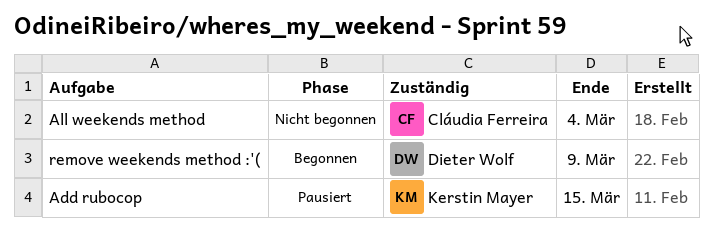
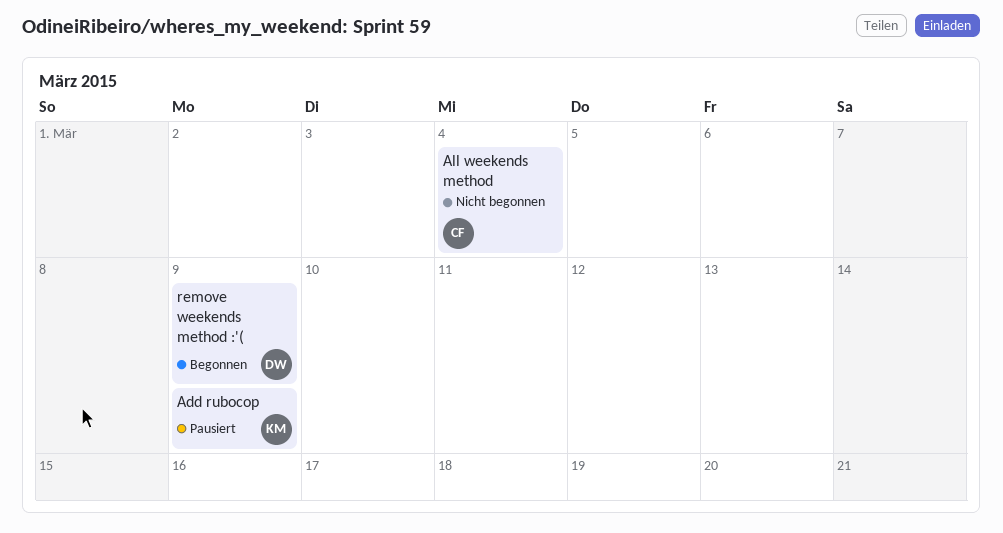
Add rubocop, due: Mar 15 -> Mar 9

